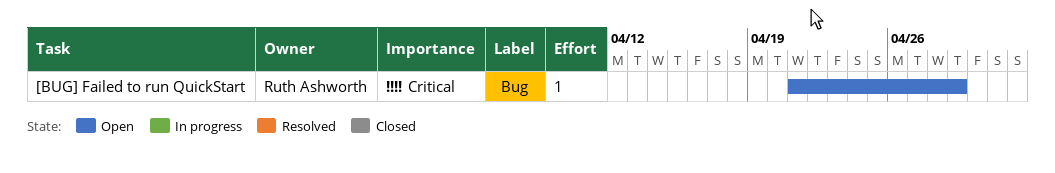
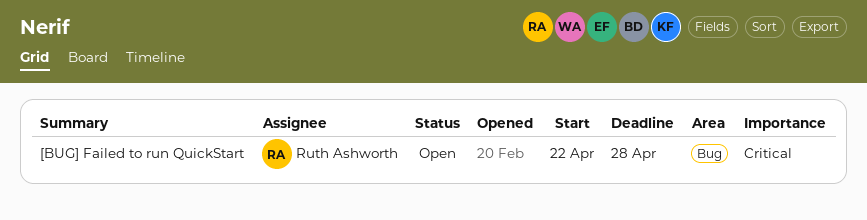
[BUG] Failed to run QuickStart, start: Apr 21 -> Apr 22
[BUG] Failed to run QuickStart, due: Apr 29 -> Apr 28

